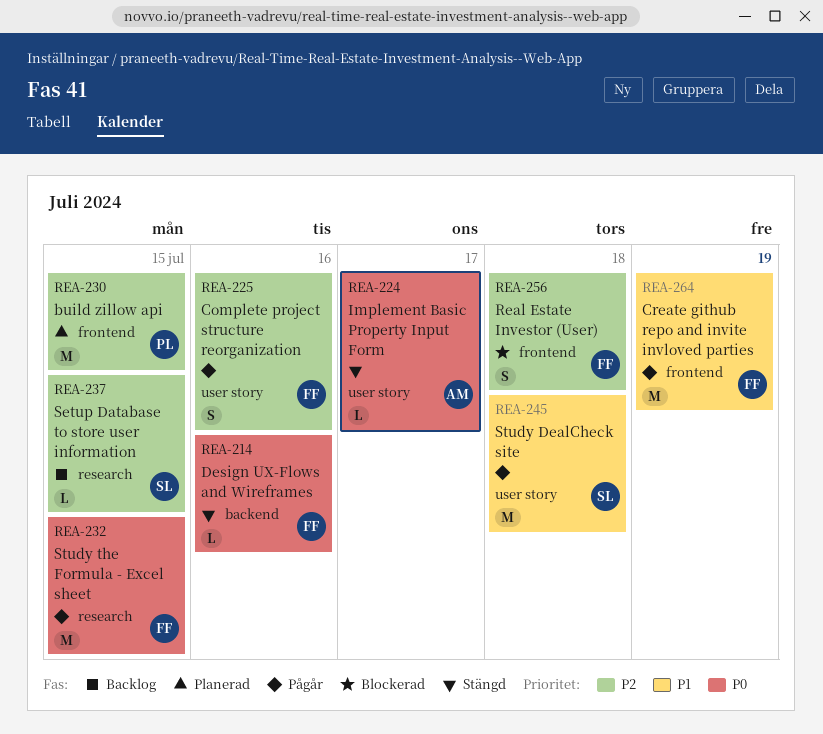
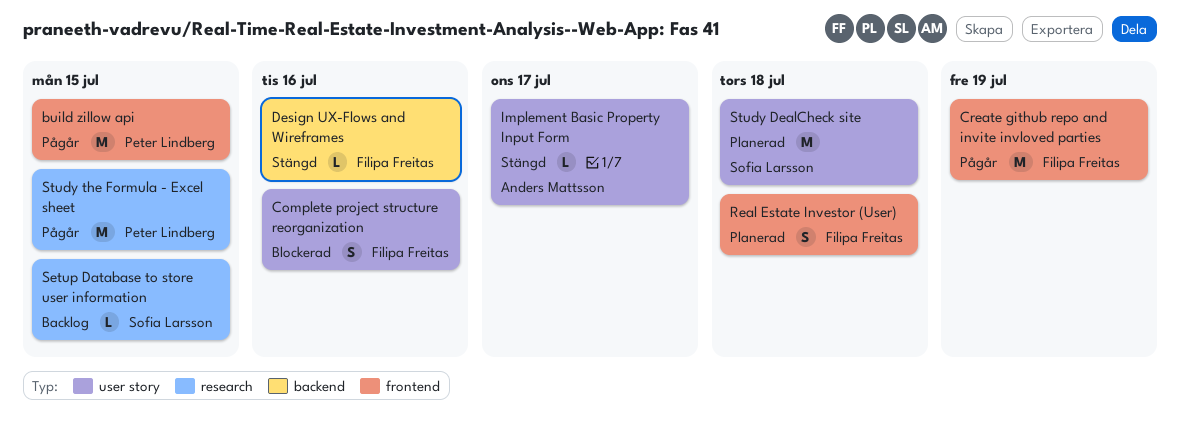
build zillow api, status: Planerad -> Pågår
Complete project structure reorganization, status: Pågår -> Blockerad
Real Estate Investor (User), status: Blockerad -> Planerad
Study DealCheck site, status: Pågår -> Planerad
Study the Formula - Excel sheet, owner: Filipa Freitas -> Peter Lindberg

